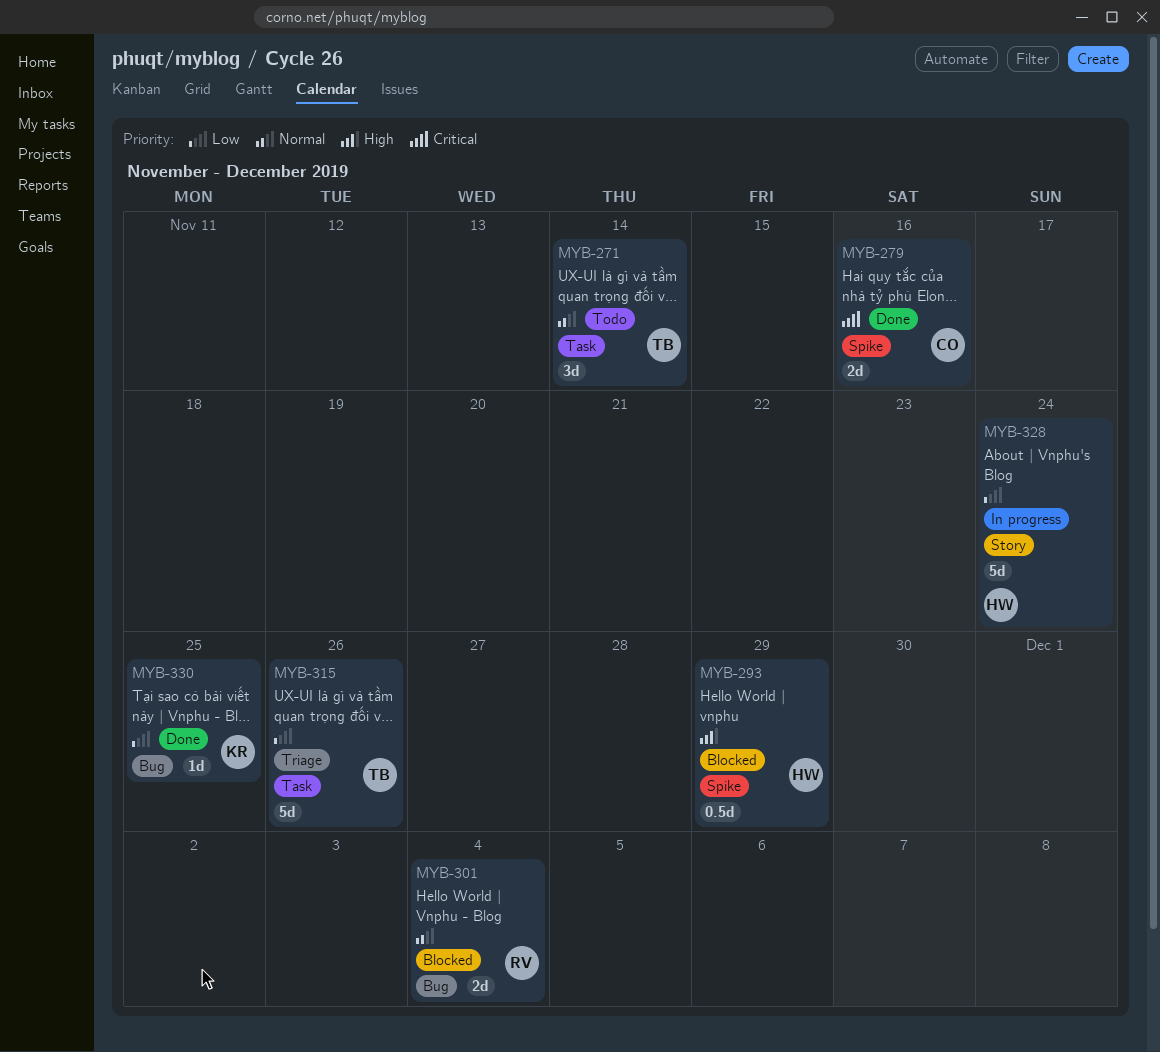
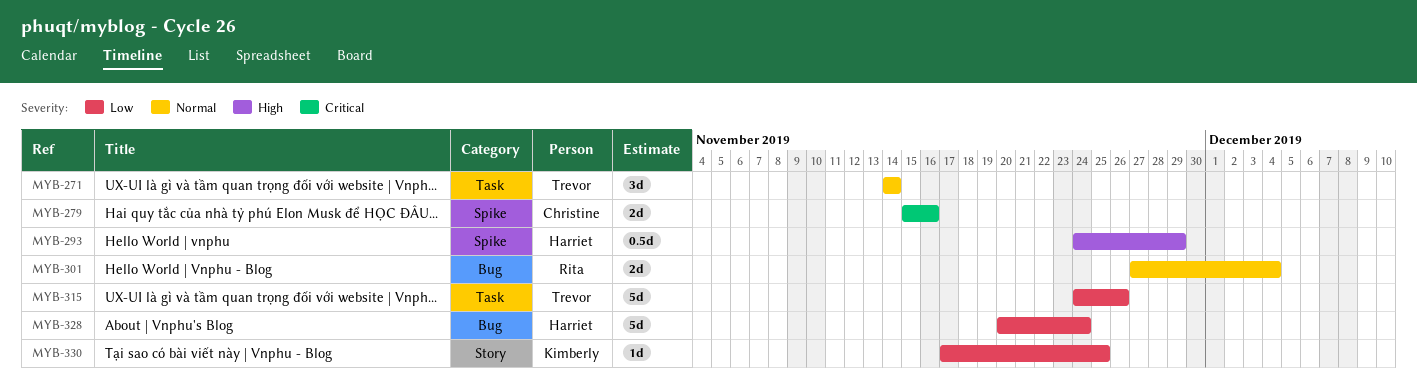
MYB-328, label: Story -> Bug
MYB-330, label: Bug -> Story

